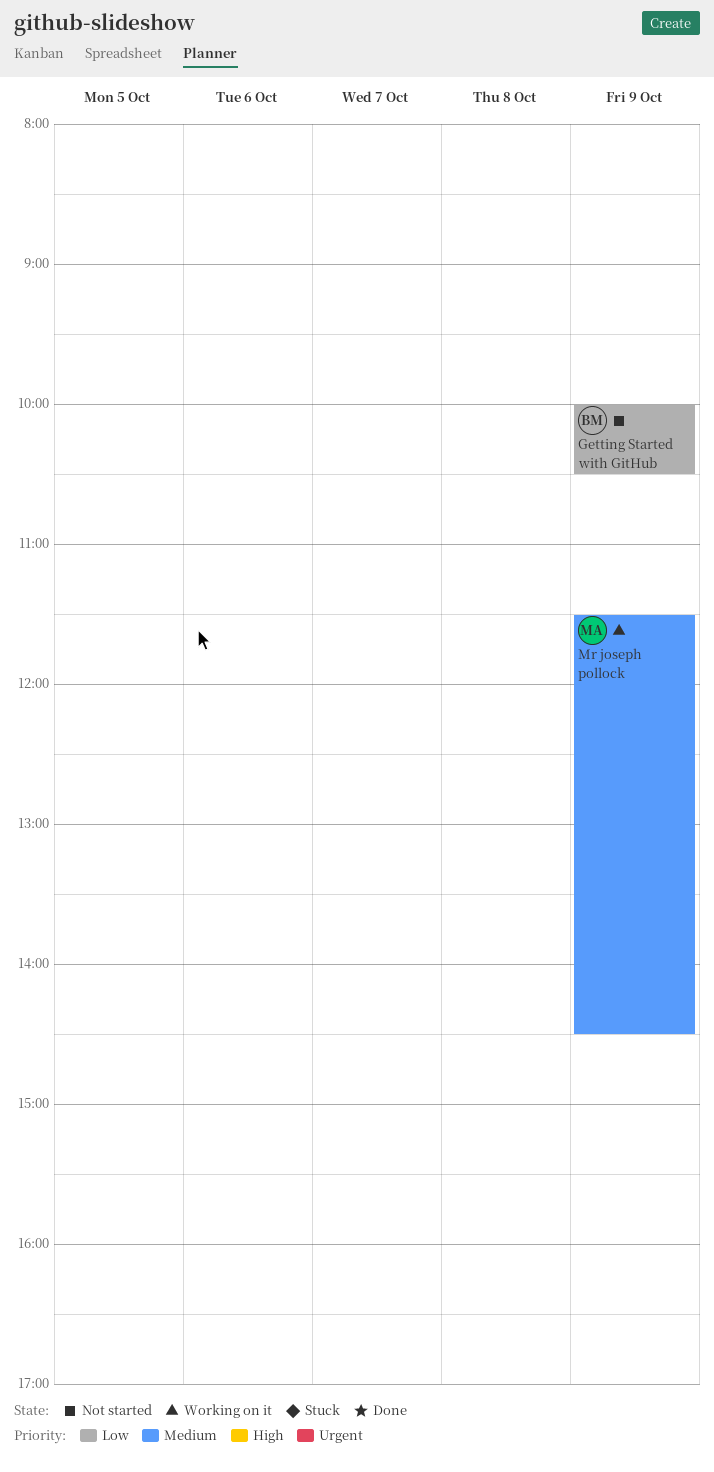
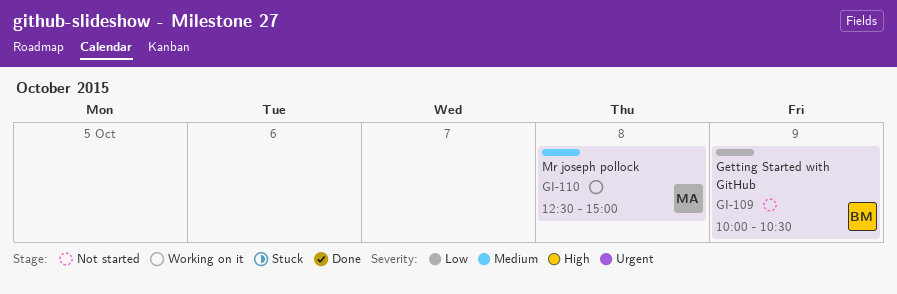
Mr joseph pollock, day: Oct 9 -> Oct 8
Mr joseph pollock, begins: 11:30 -> 12:30
Mr joseph pollock, ends: 14:30 -> 15:00

